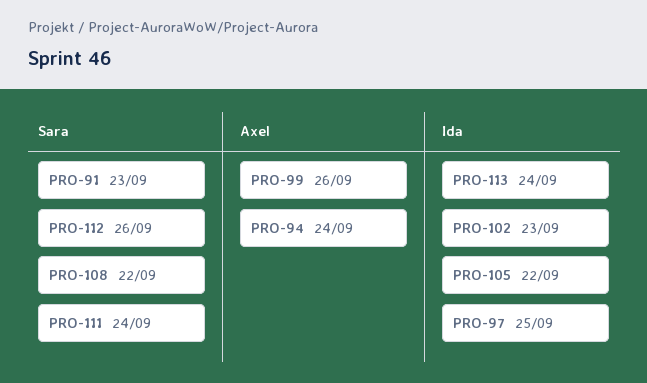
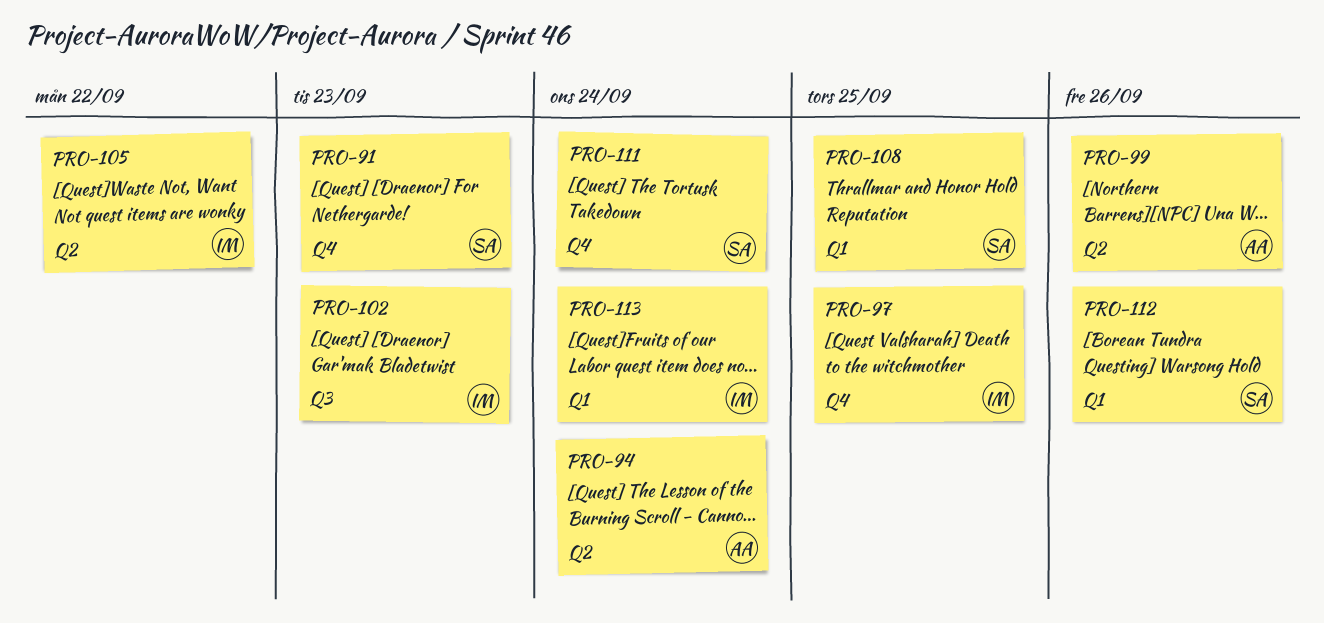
PRO-108, due: Sep 22 -> Sep 25

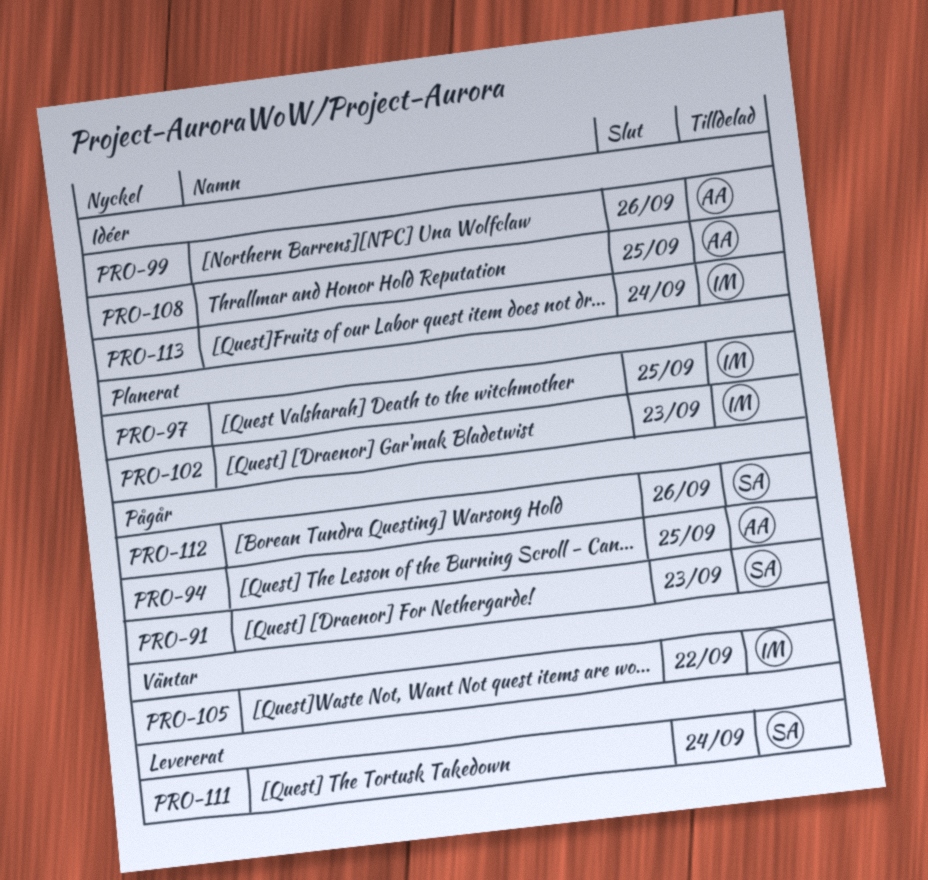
PRO-94, due: Sep 24 -> Sep 25
PRO-108, owner: SA -> AA

